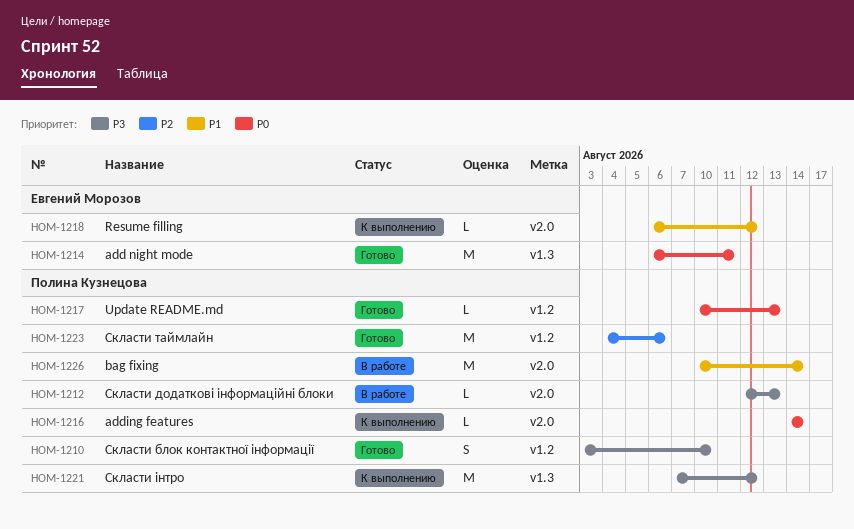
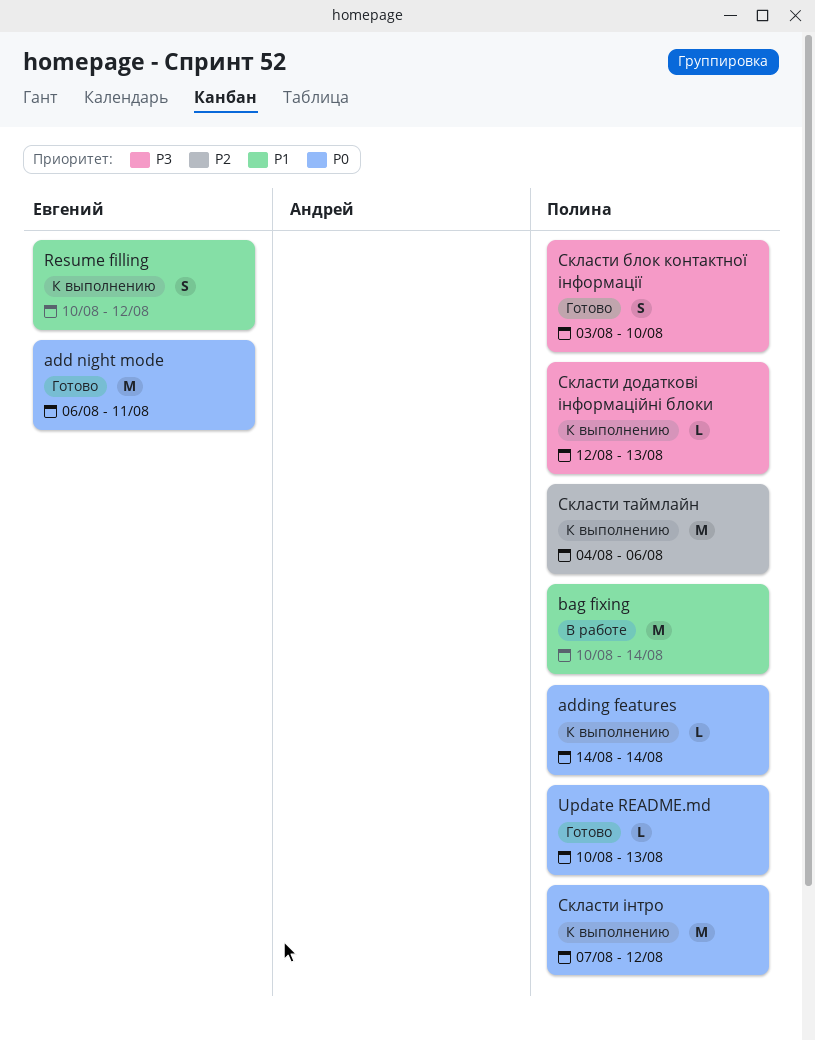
Resume filling, estimate: L -> S
Resume filling, start: Aug 6 -> Aug 10
Скласти додаткові інформаційні блоки, status: В работе -> К выполнению
Скласти таймлайн, status: Готово -> К выполнению
Скласти інтро, priority: P3 -> P0

